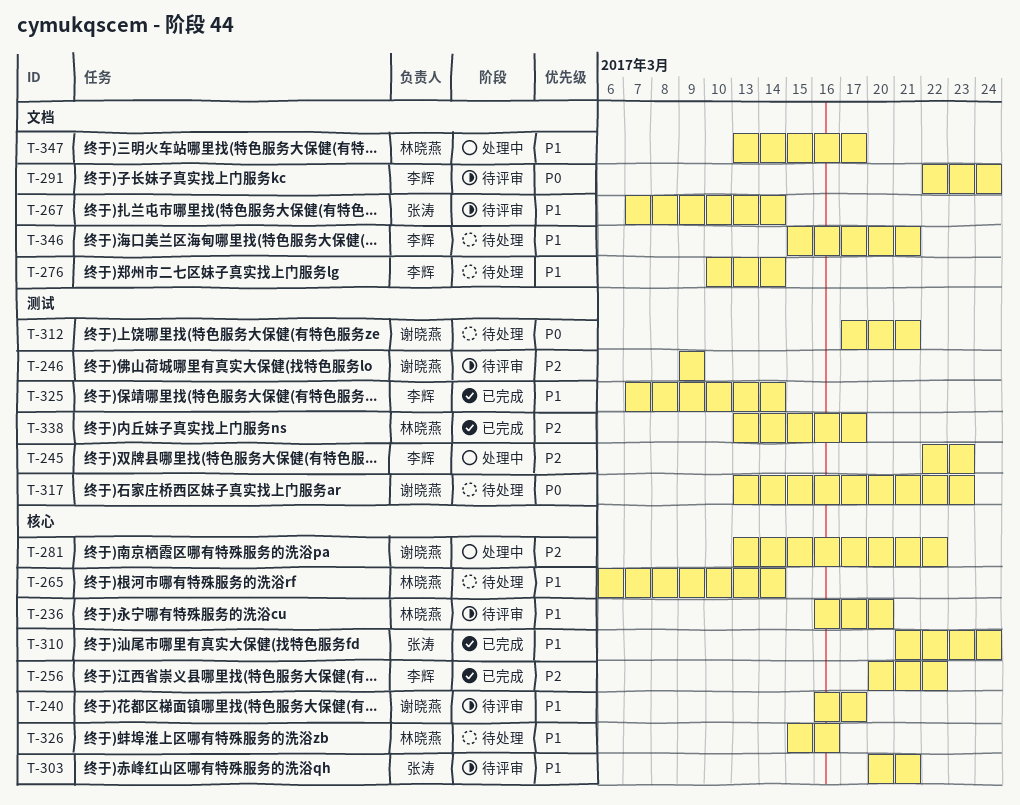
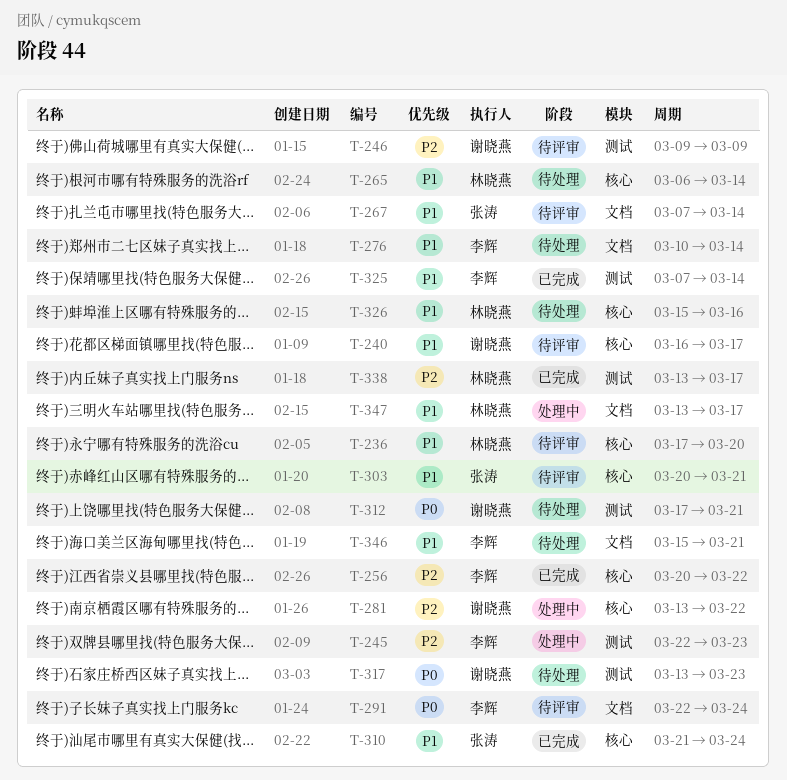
T-236, start: Mar 16 -> Mar 17

